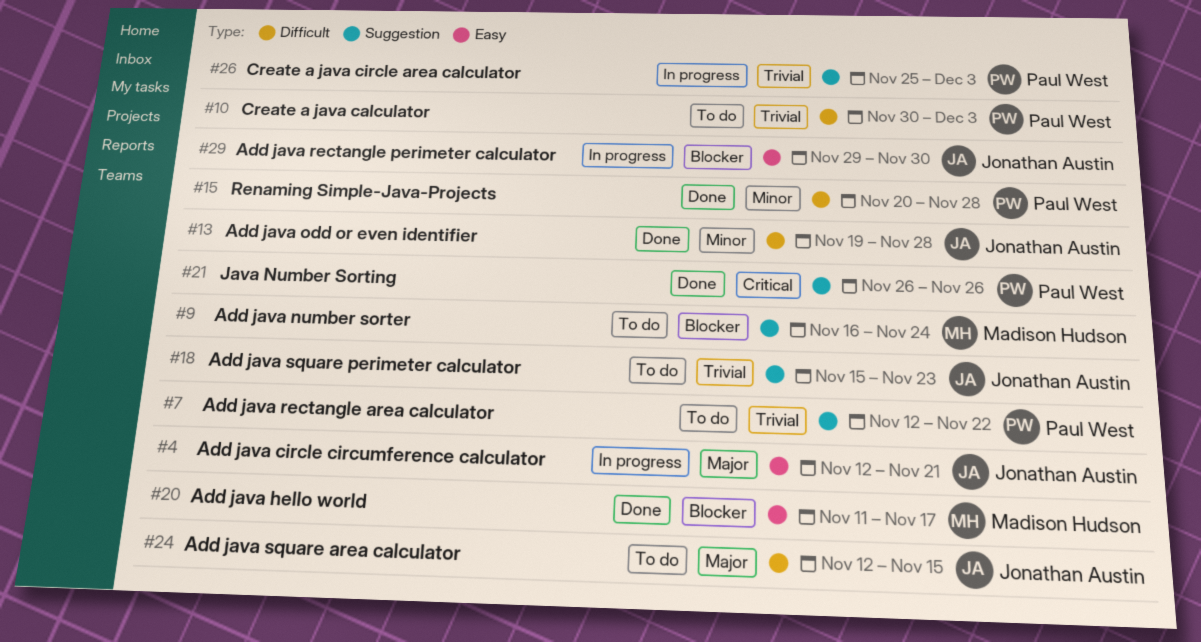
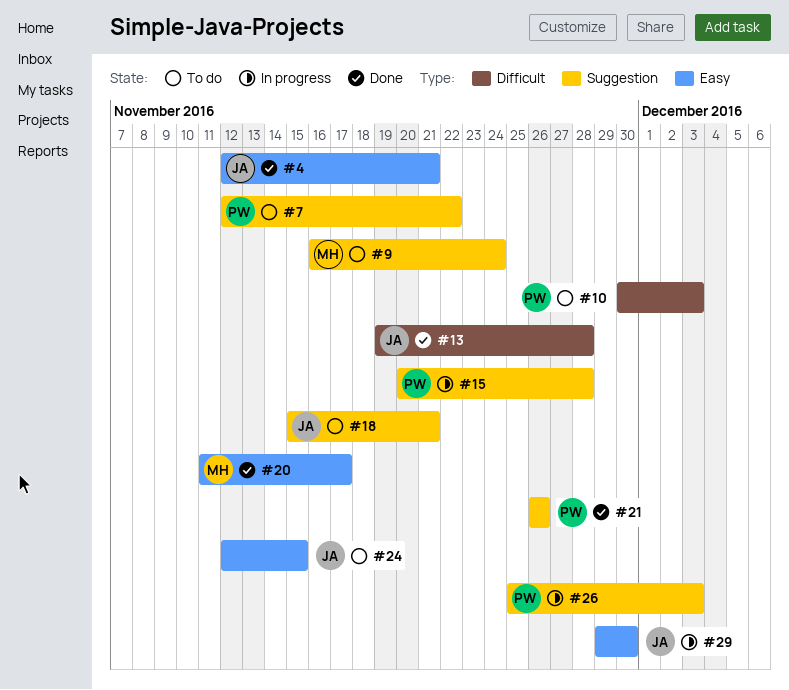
#4, status: In progress -> Done
#15, status: Done -> In progress
#15, label: Difficult -> Suggestion
#18, due: Nov 23 -> Nov 21
#24, label: Difficult -> Easy

